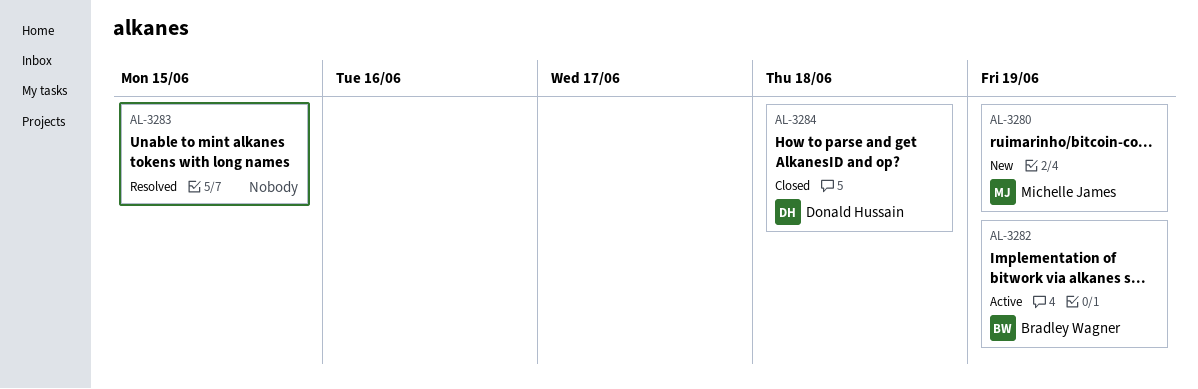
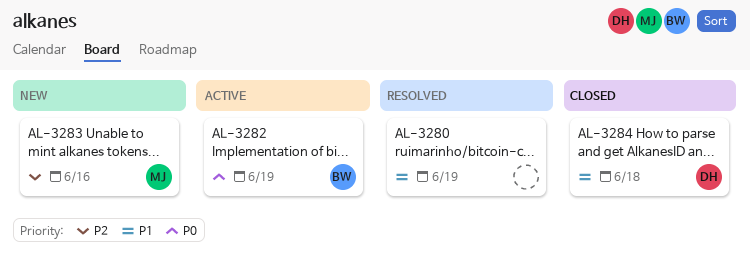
AL-3280, status: New -> Resolved
AL-3280, owner: Michelle James -> none
AL-3283, status: Resolved -> New
AL-3283, owner: none -> Michelle James
AL-3283, due: Jun 15 -> Jun 16

